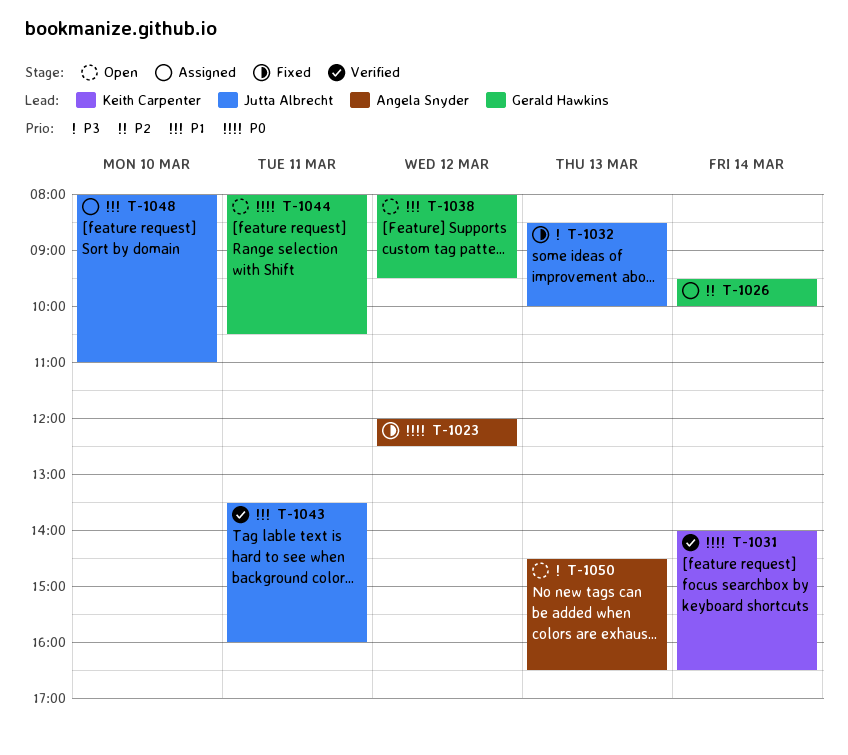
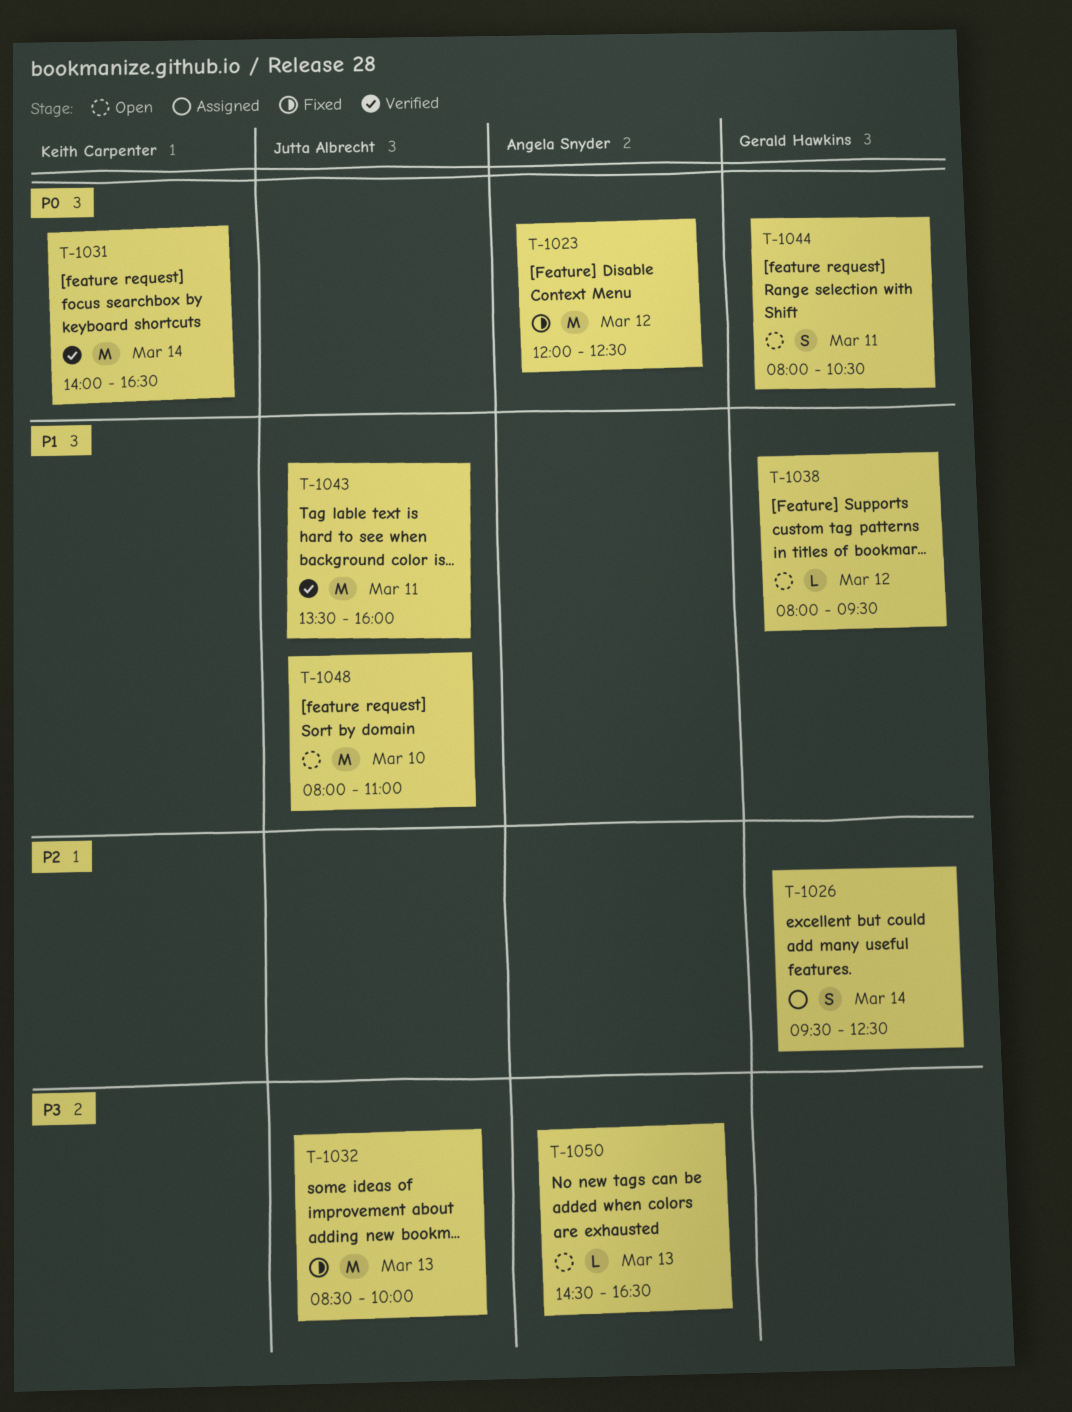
T-1026, ends: 10:00 -> 12:30
T-1048, status: Assigned -> Open

